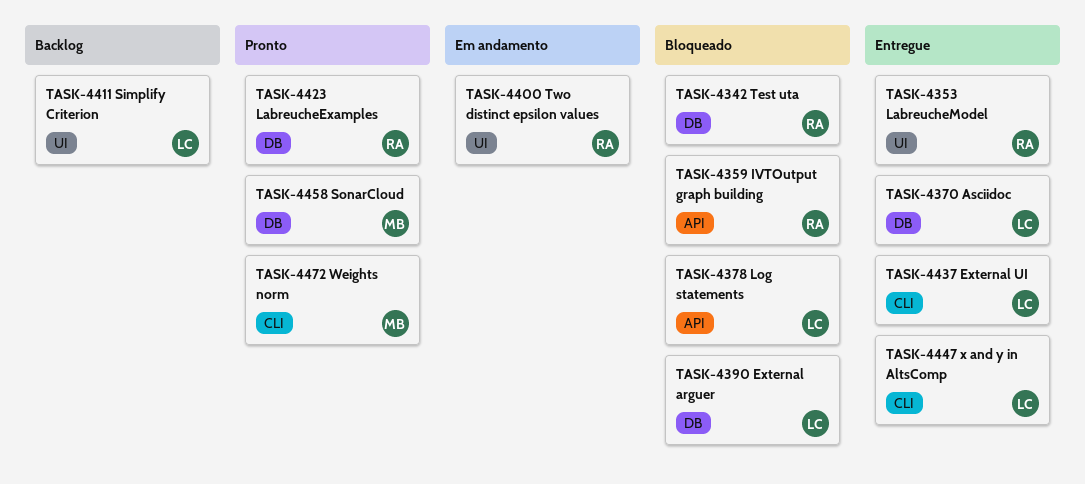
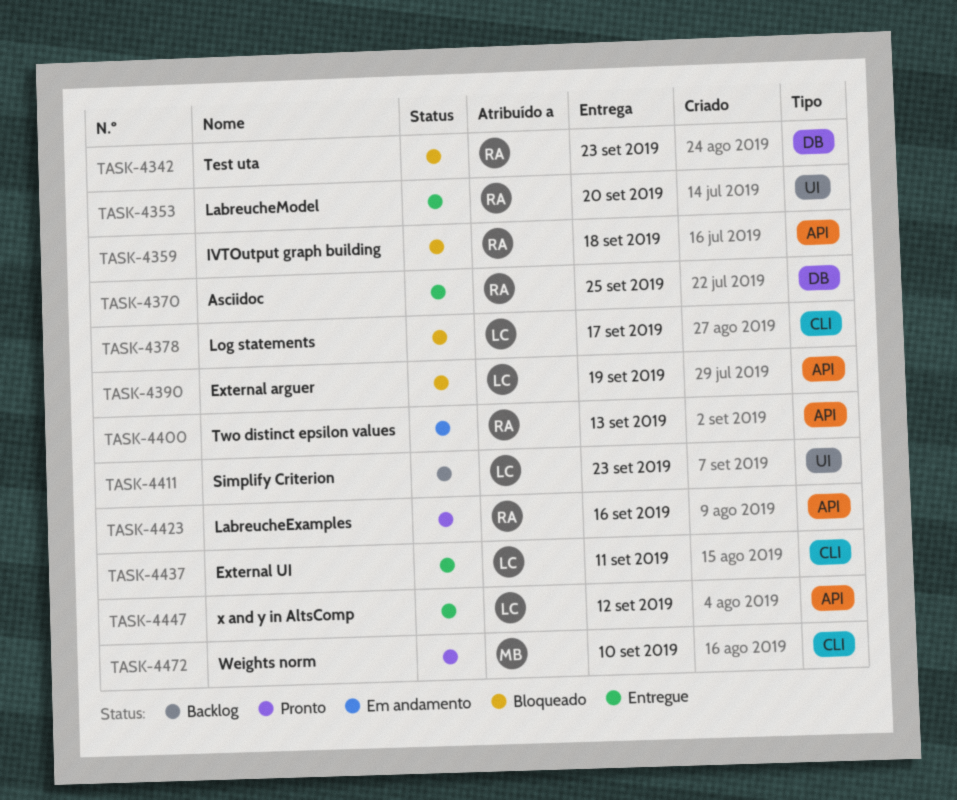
TASK-4370, owner: LC -> RA
TASK-4378, label: API -> CLI
TASK-4390, label: DB -> API
TASK-4400, label: UI -> API
TASK-4423, label: DB -> API
TASK-4447, label: CLI -> API
TASK-4458: present -> none

